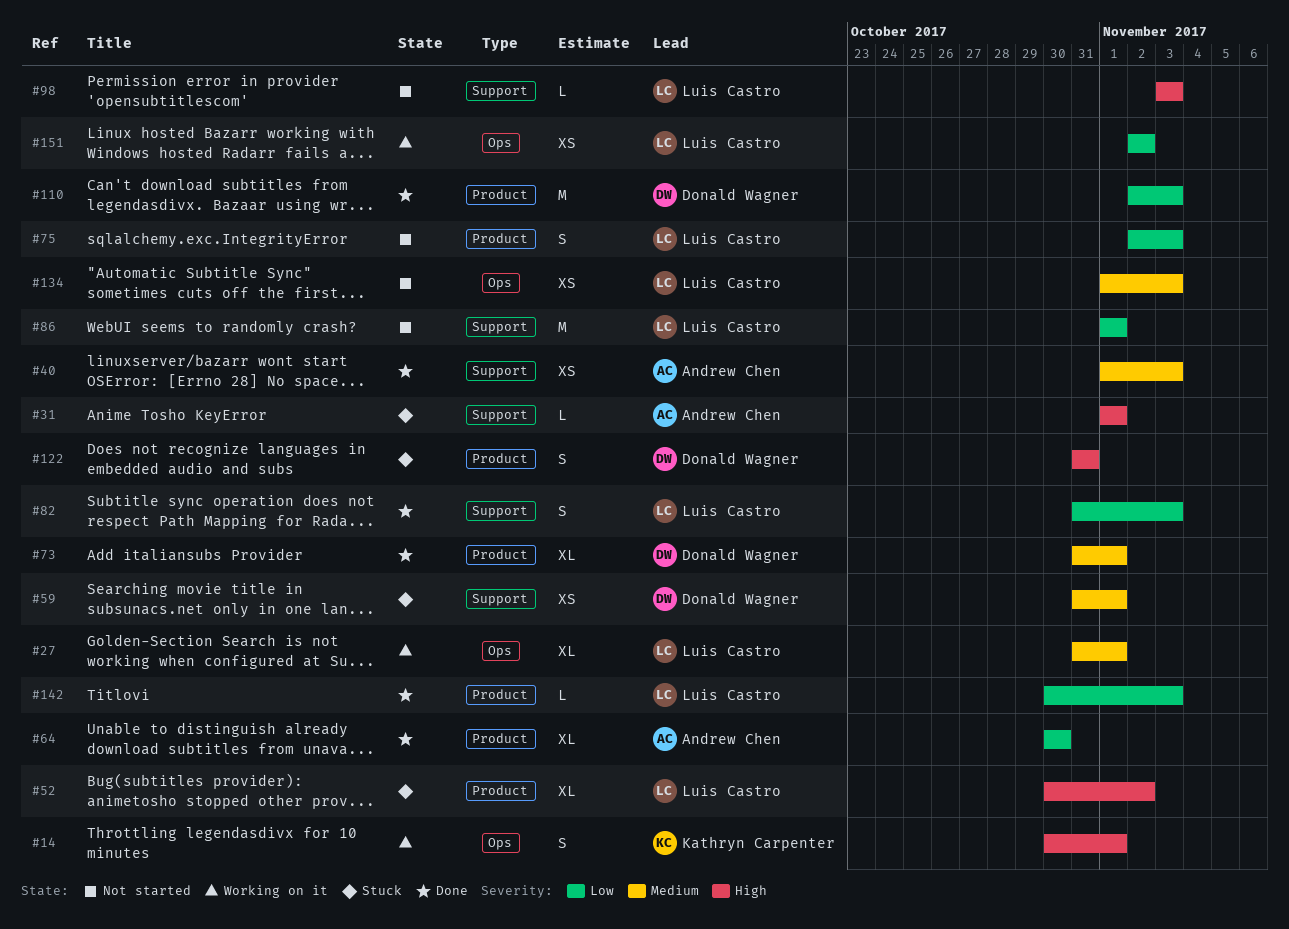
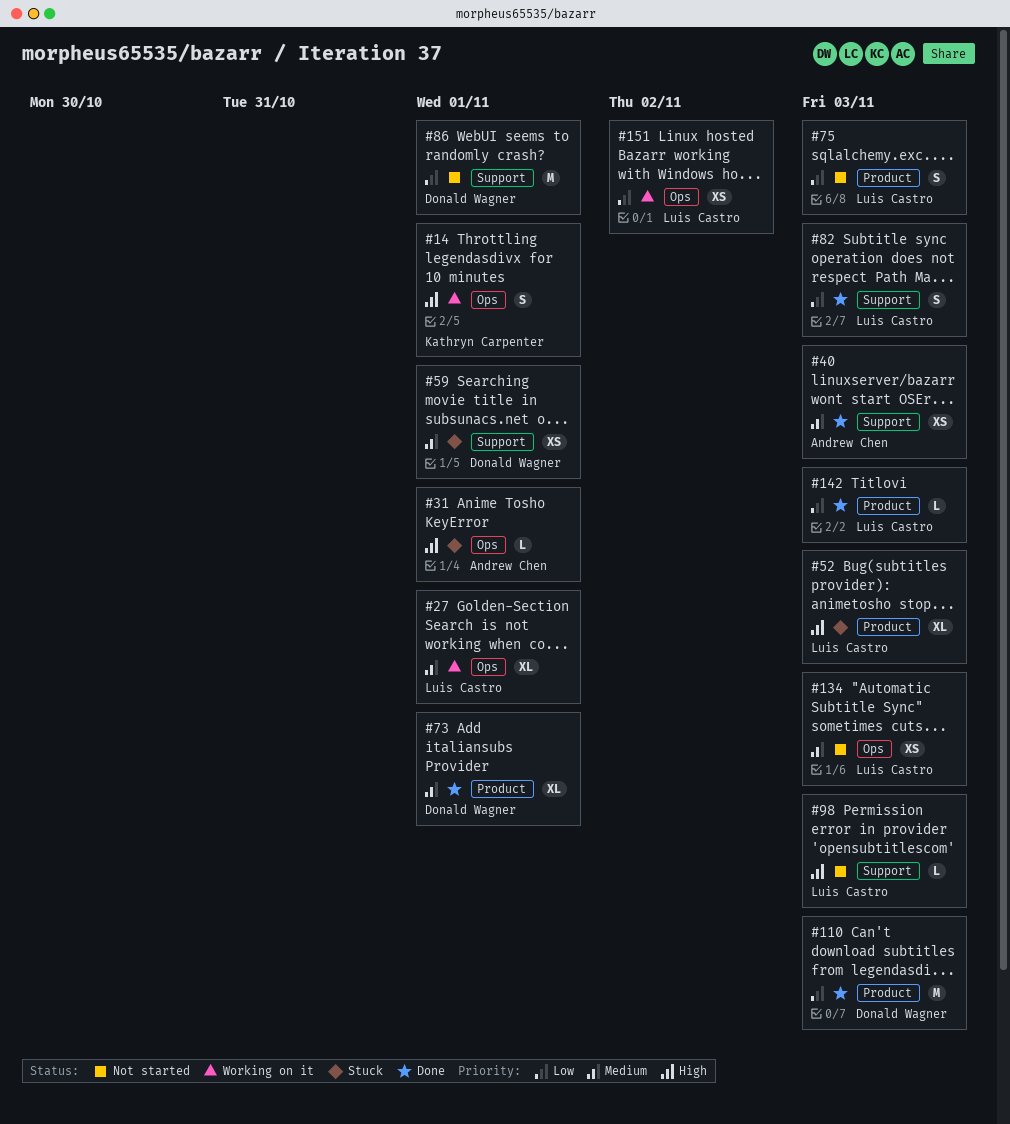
#31, label: Support -> Ops
#52, due: Nov 2 -> Nov 3
#64: present -> none
#86, owner: Luis Castro -> Donald Wagner
#122: present -> none

